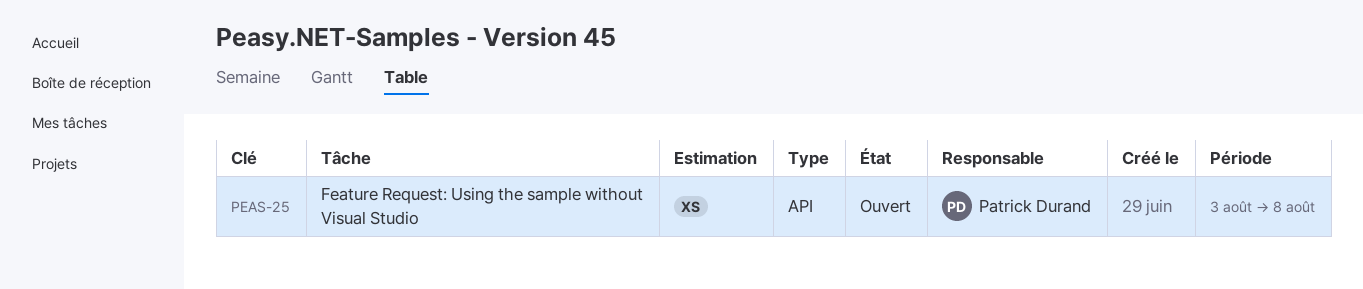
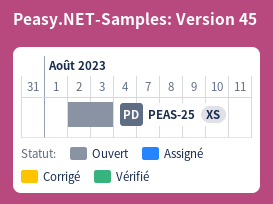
PEAS-25, start: Aug 3 -> Aug 2
PEAS-25, due: Aug 8 -> Aug 3

